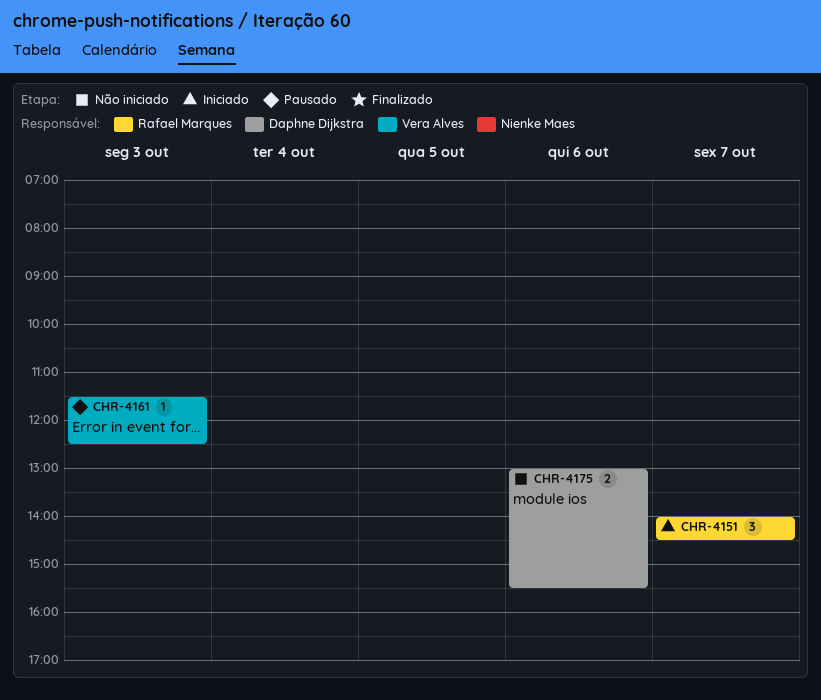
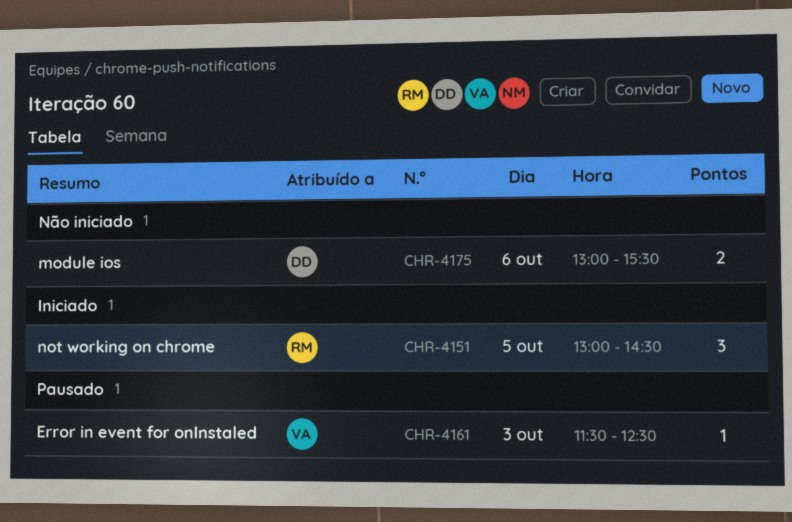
CHR-4151, day: Oct 7 -> Oct 5
CHR-4151, begins: 14:00 -> 13:00

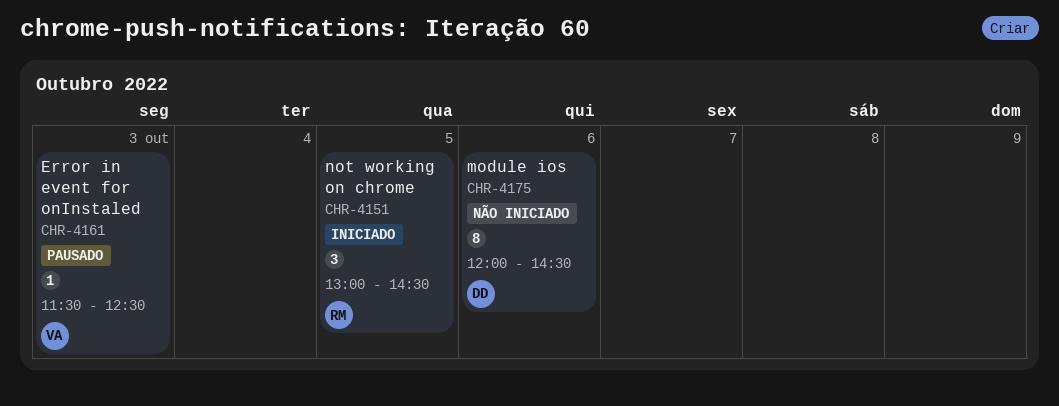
CHR-4175, estimate: 2 -> 8
CHR-4175, begins: 13:00 -> 12:00
CHR-4175, ends: 15:30 -> 14:30

